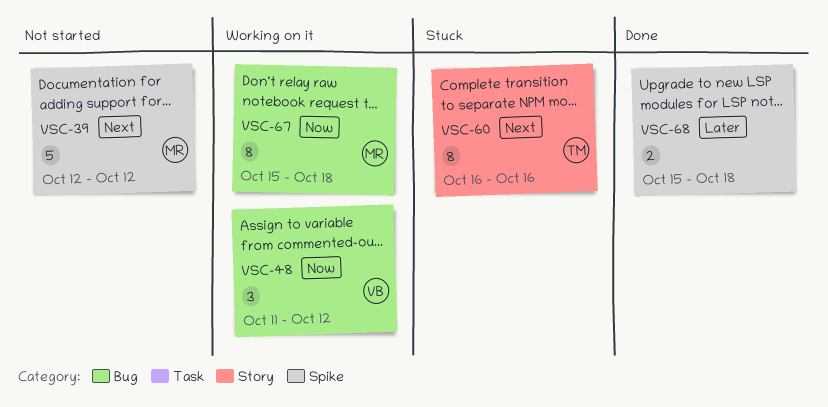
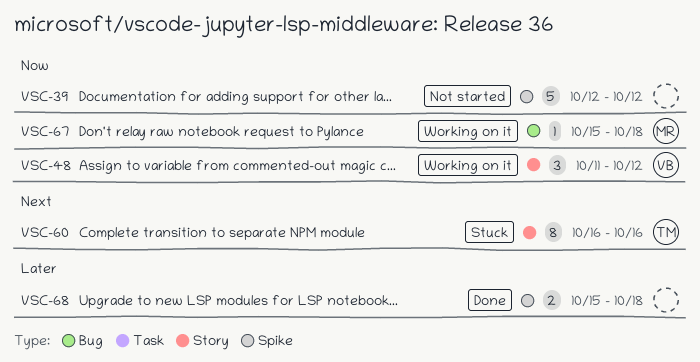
VSC-39, owner: MR -> none
VSC-39, priority: Next -> Now
VSC-48, label: Bug -> Story
VSC-67, estimate: 8 -> 1

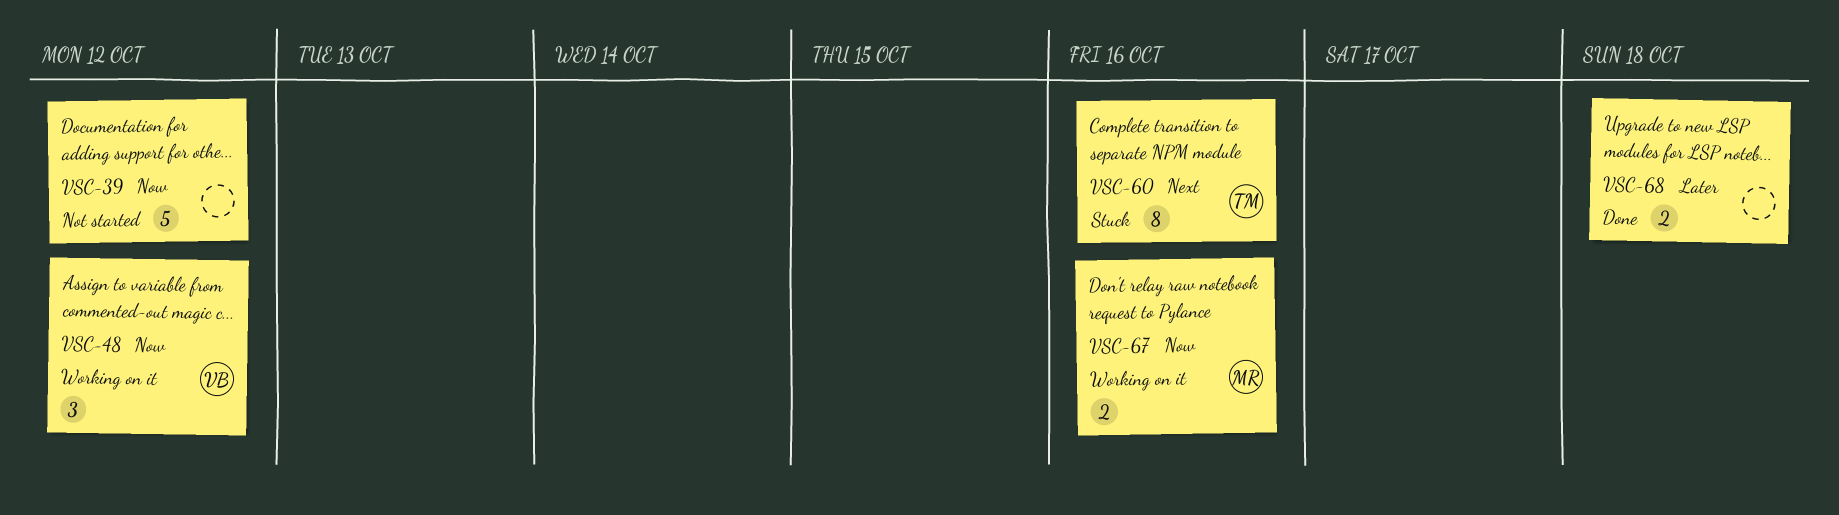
VSC-67, estimate: 1 -> 2
VSC-67, due: Oct 18 -> Oct 16

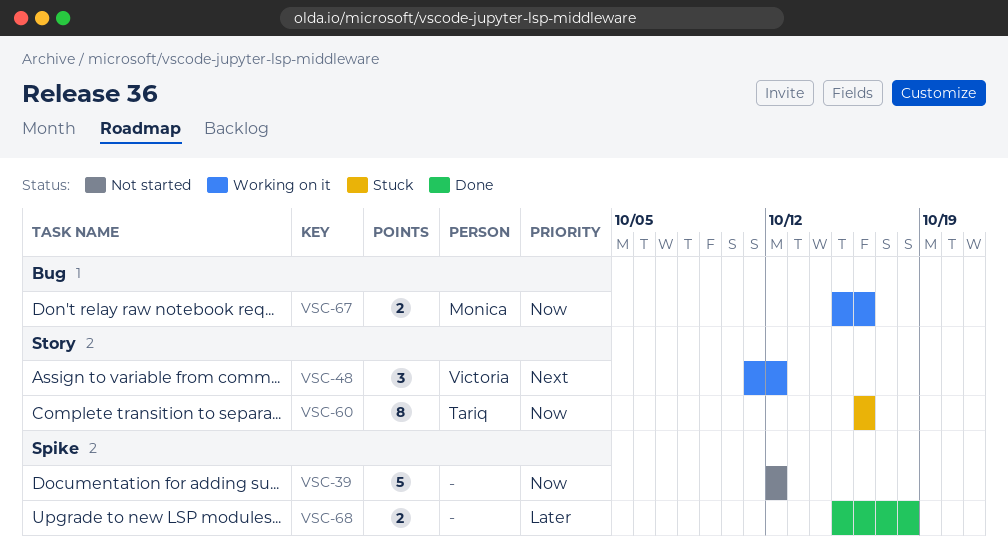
VSC-48, priority: Now -> Next
VSC-60, priority: Next -> Now

